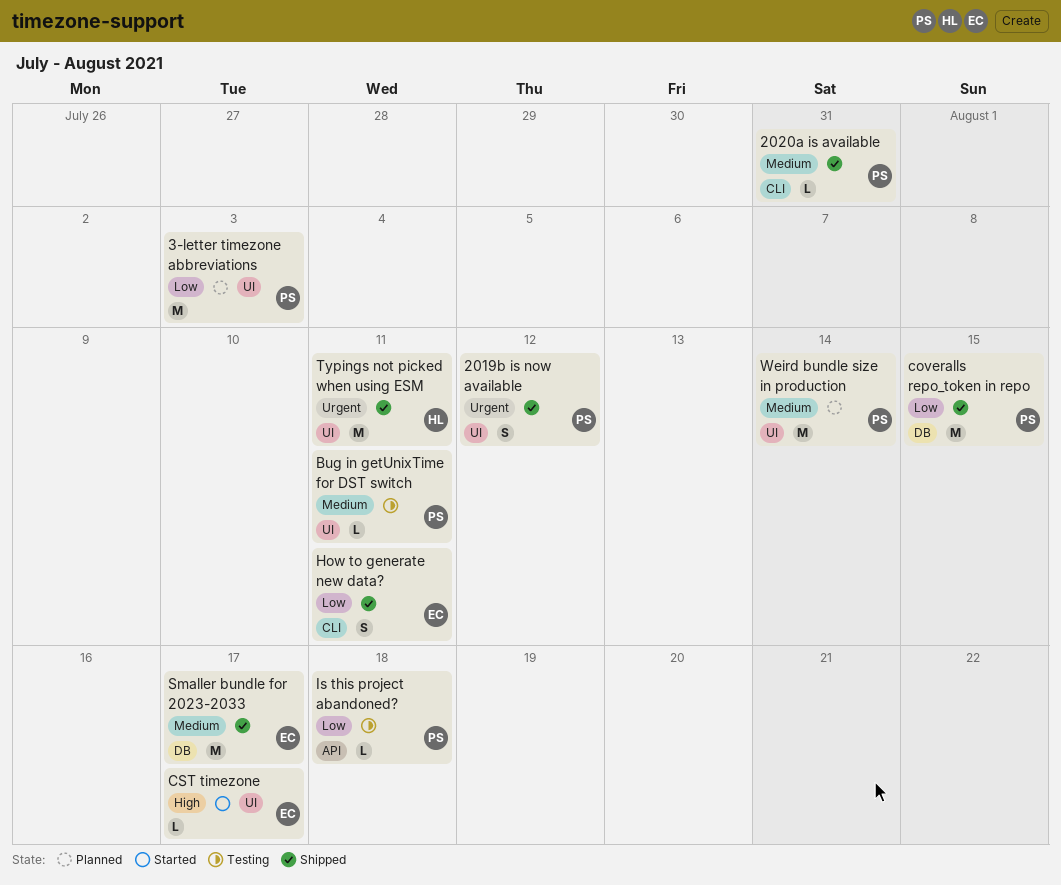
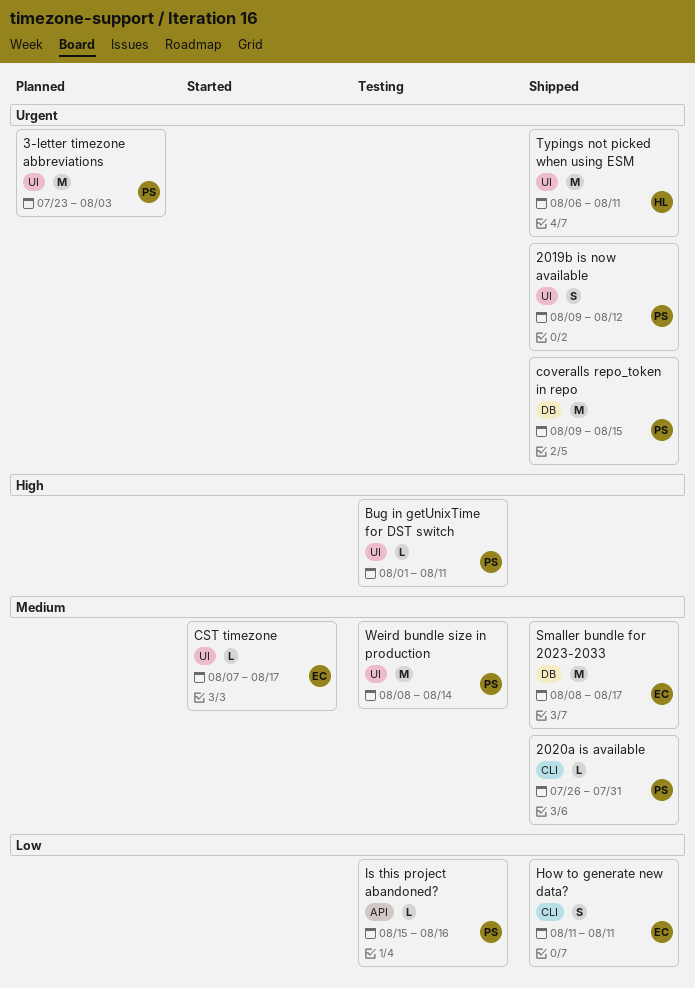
3-letter timezone abbreviations, priority: Low -> Urgent
Bug in getUnixTime for DST switch, priority: Medium -> High
coveralls repo_token in repo, priority: Low -> Urgent
CST timezone, priority: High -> Medium
Is this project abandoned?, due: Aug 18 -> Aug 16
Weird bundle size in production, status: Planned -> Testing

